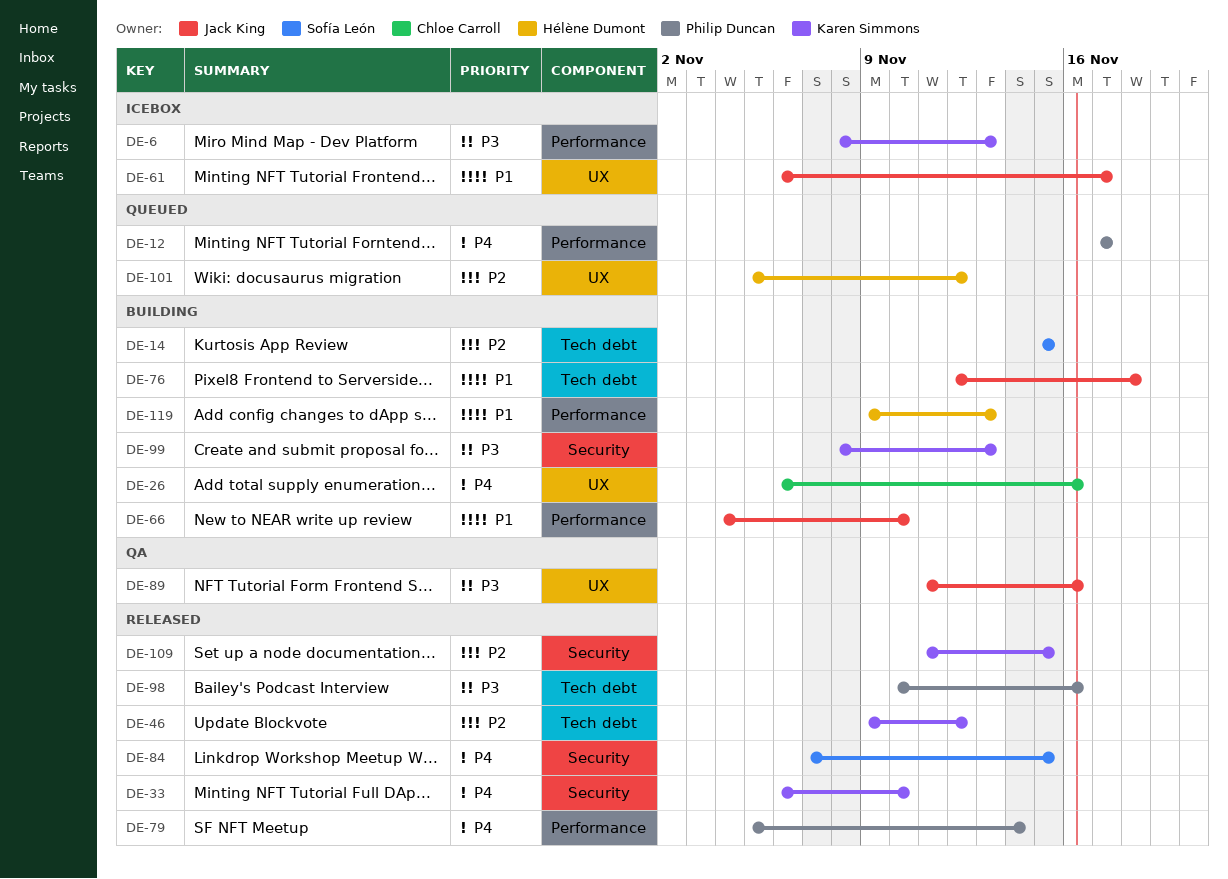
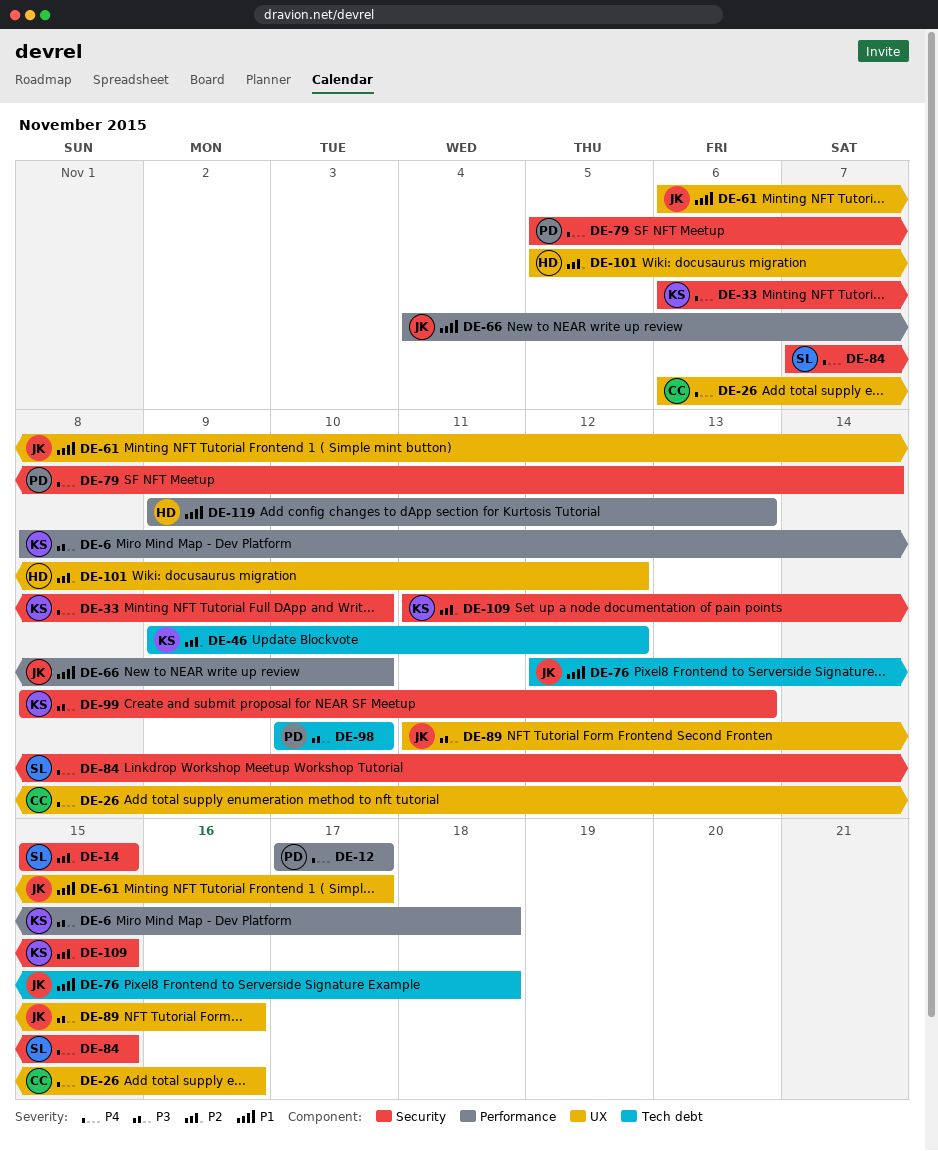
DE-6, due: Nov 13 -> Nov 18
DE-14, label: Tech debt -> Security
DE-79, label: Performance -> Security
DE-98, due: Nov 16 -> Nov 10

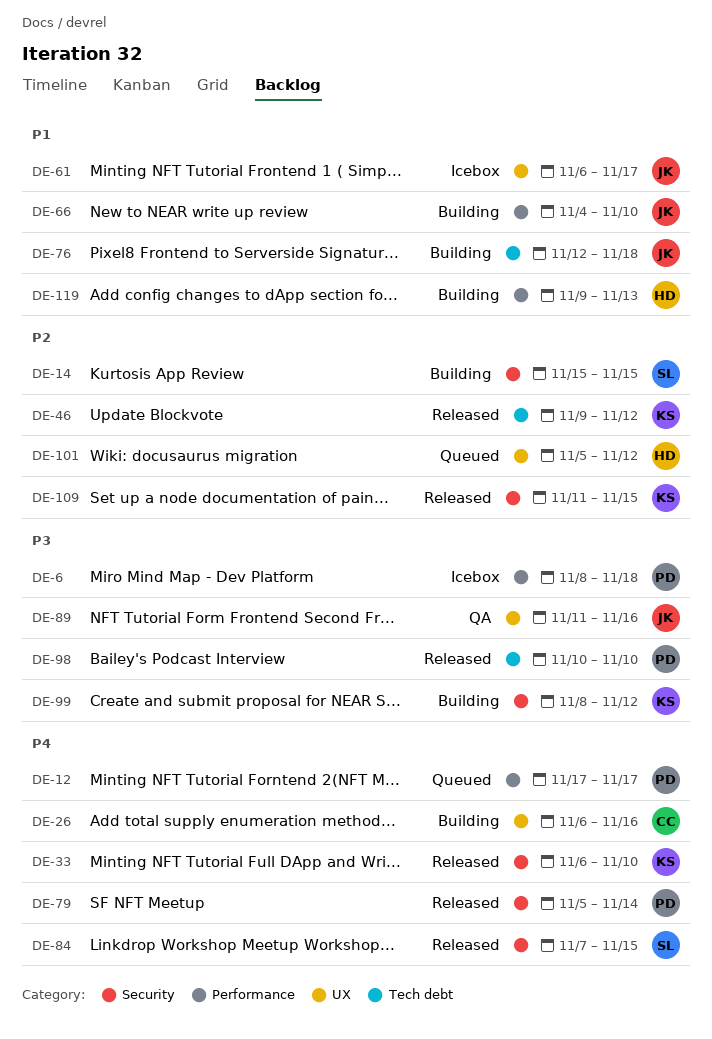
DE-6, owner: KS -> PD
DE-99, due: Nov 13 -> Nov 12

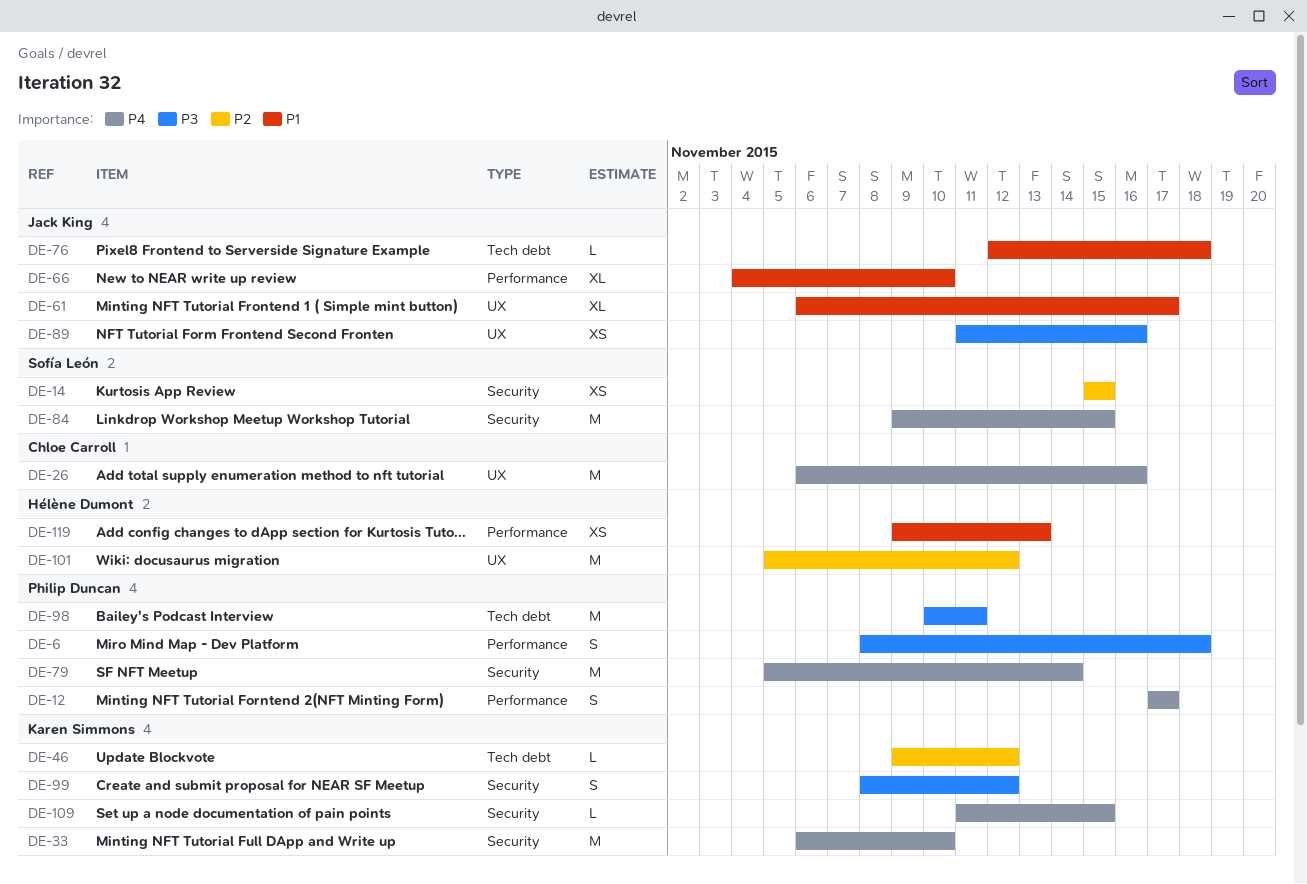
DE-84, start: Nov 7 -> Nov 9
DE-98, due: Nov 10 -> Nov 11
DE-109, priority: P2 -> P4

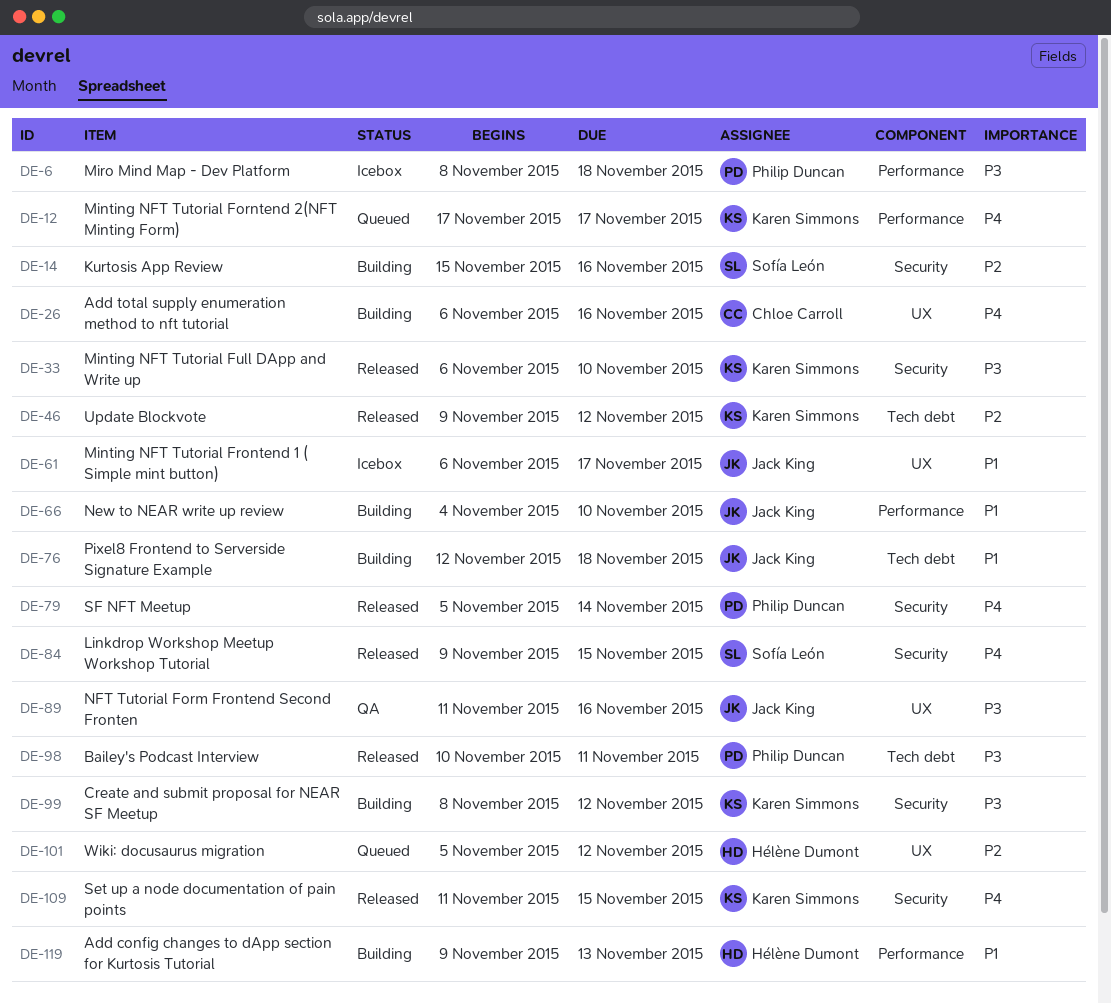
DE-12, owner: Philip Duncan -> Karen Simmons
DE-14, due: Nov 15 -> Nov 16
DE-33, priority: P4 -> P3

